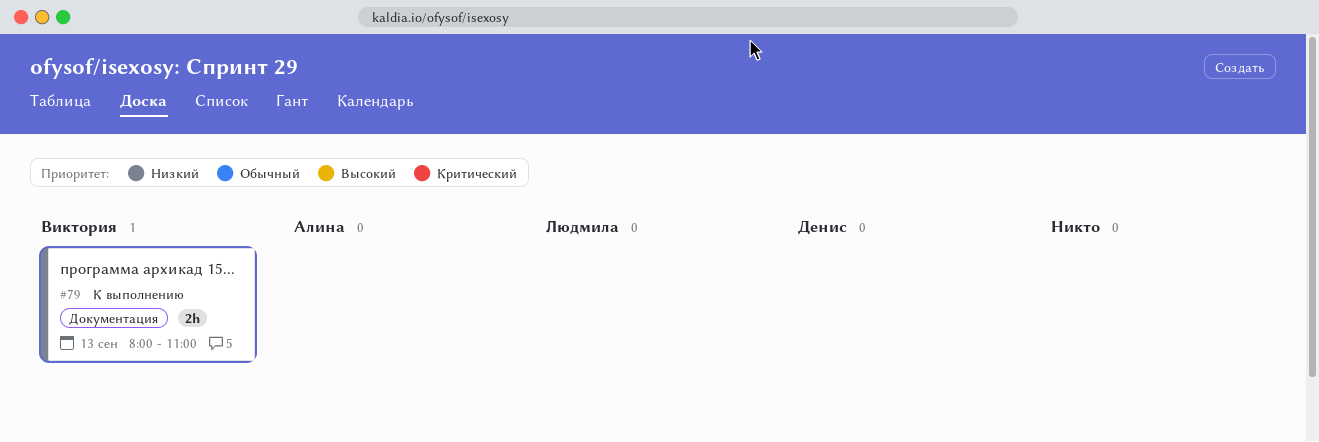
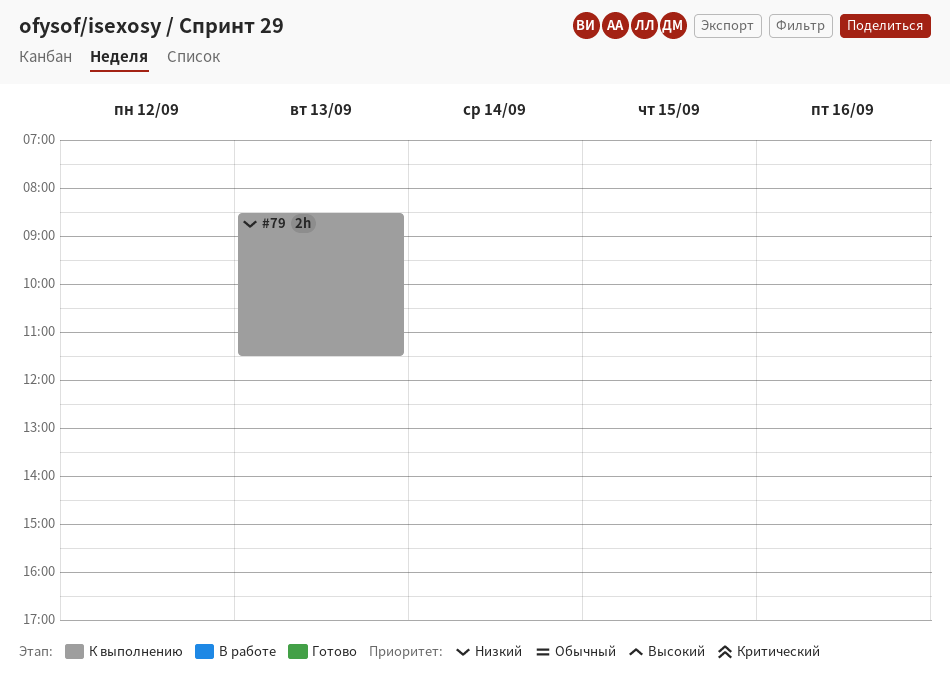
#79, begins: 08:00 -> 08:30
#79, ends: 11:00 -> 11:30

